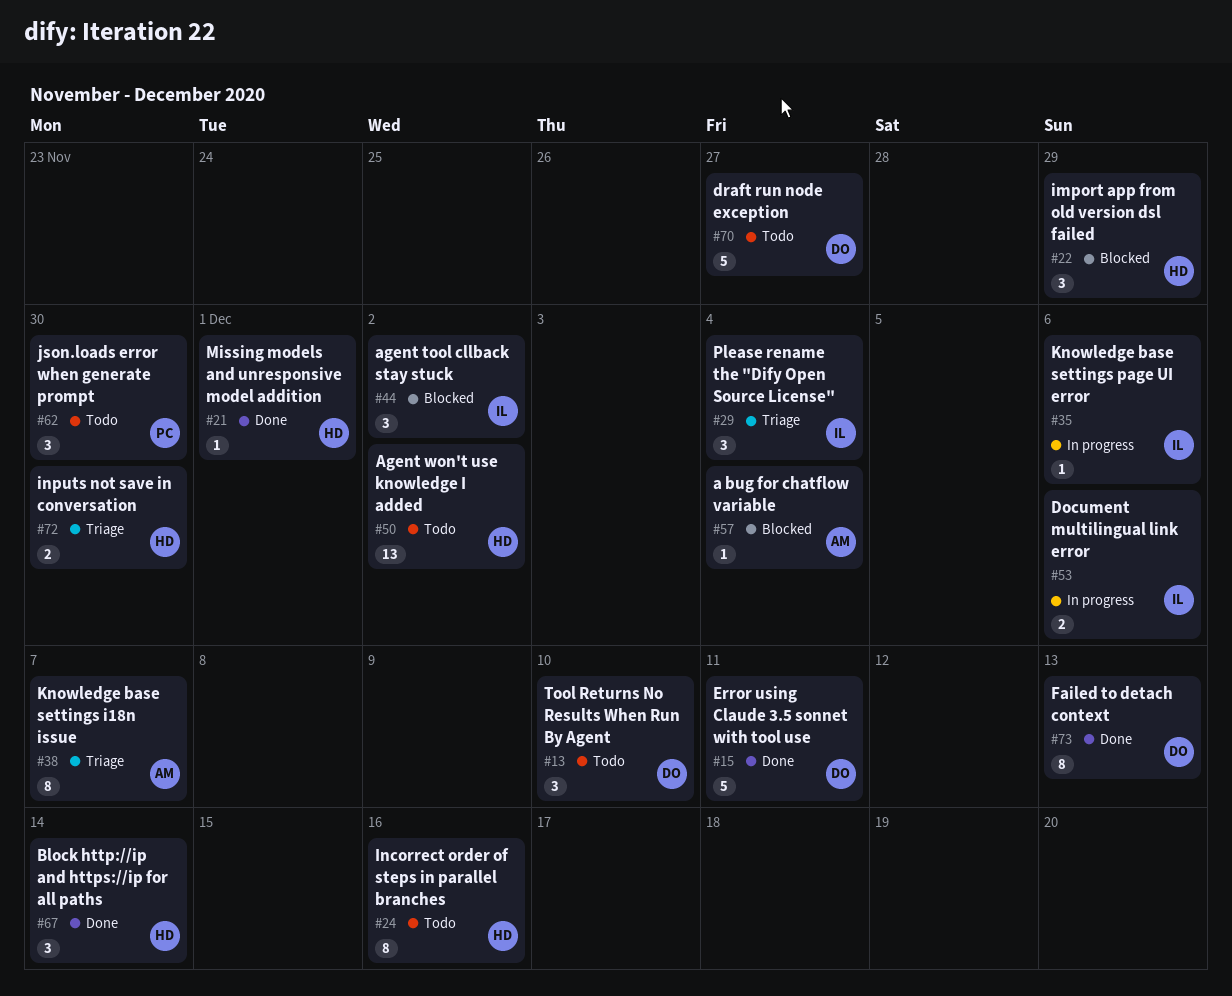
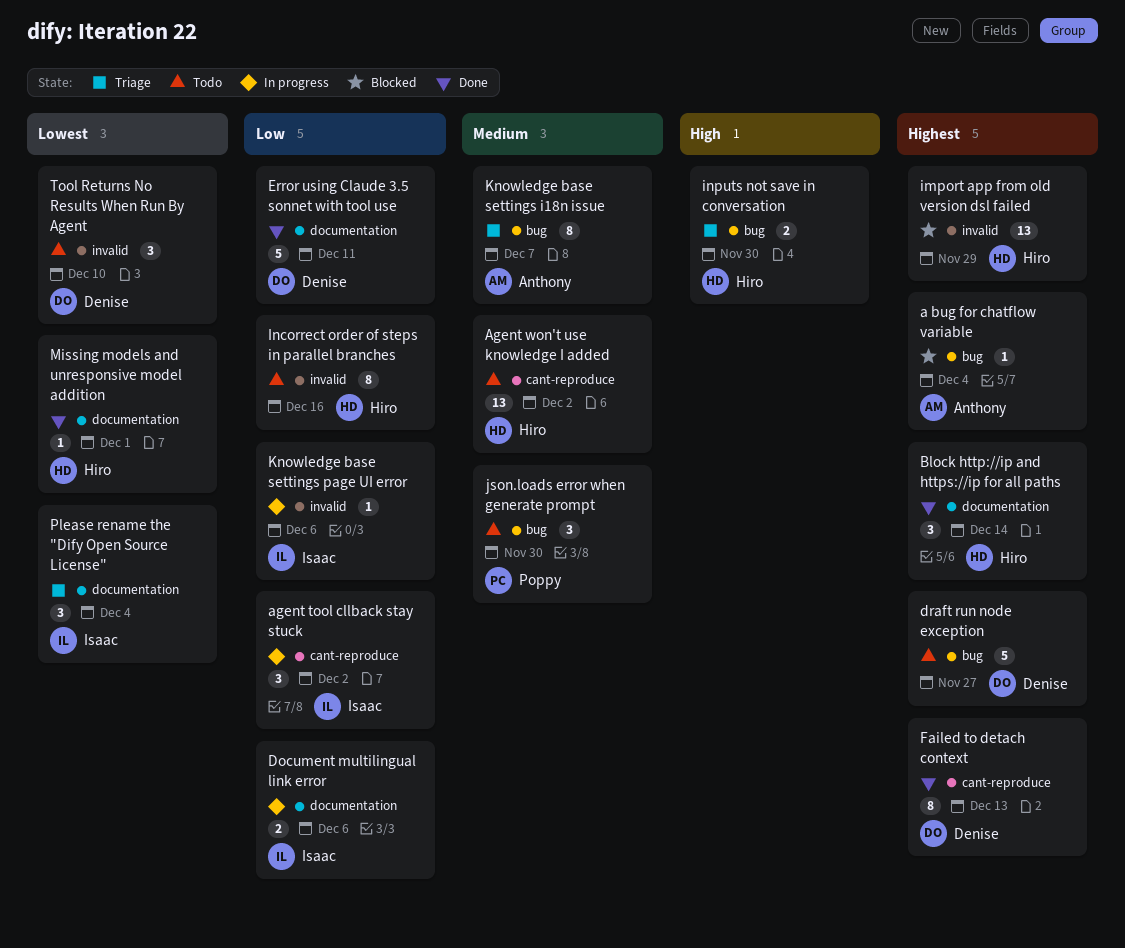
agent tool cllback stay stuck, status: Blocked -> In progress
import app from old version dsl failed, estimate: 3 -> 13

